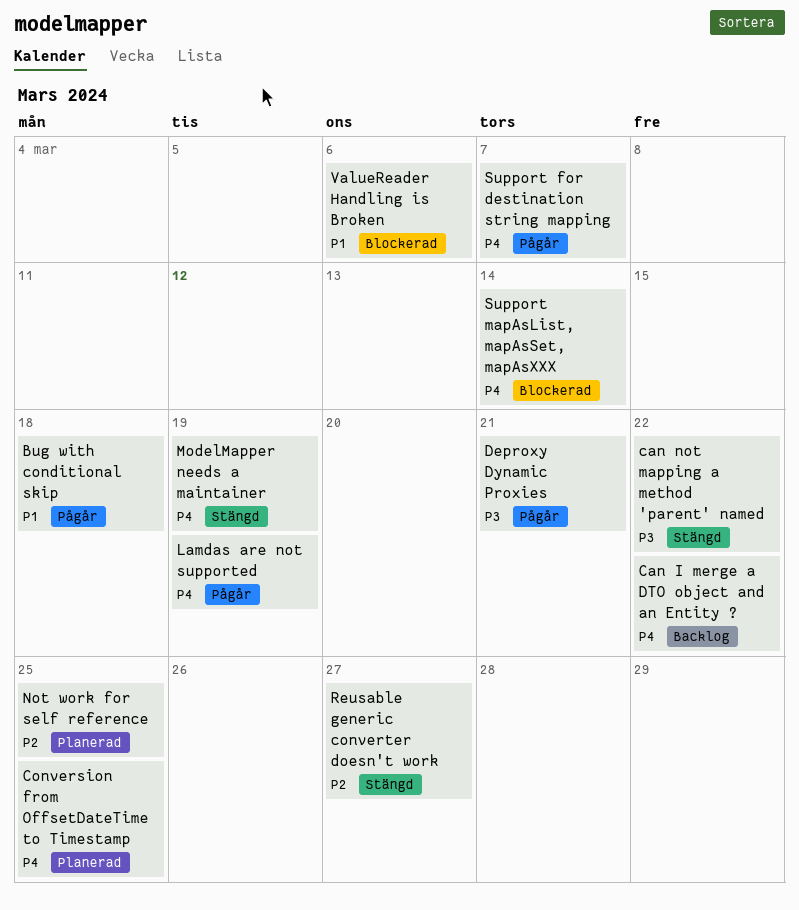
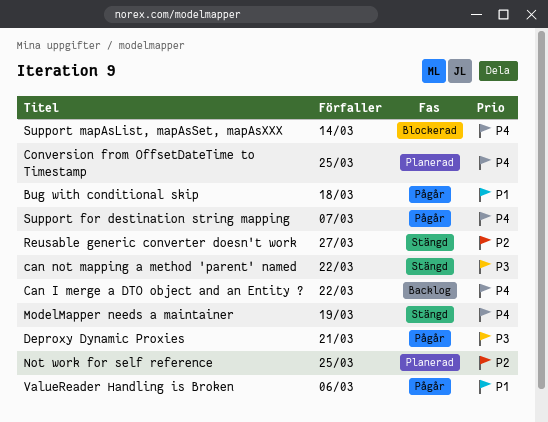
Lamdas are not supported: present -> none
ValueReader Handling is Broken, status: Blockerad -> Pågår

